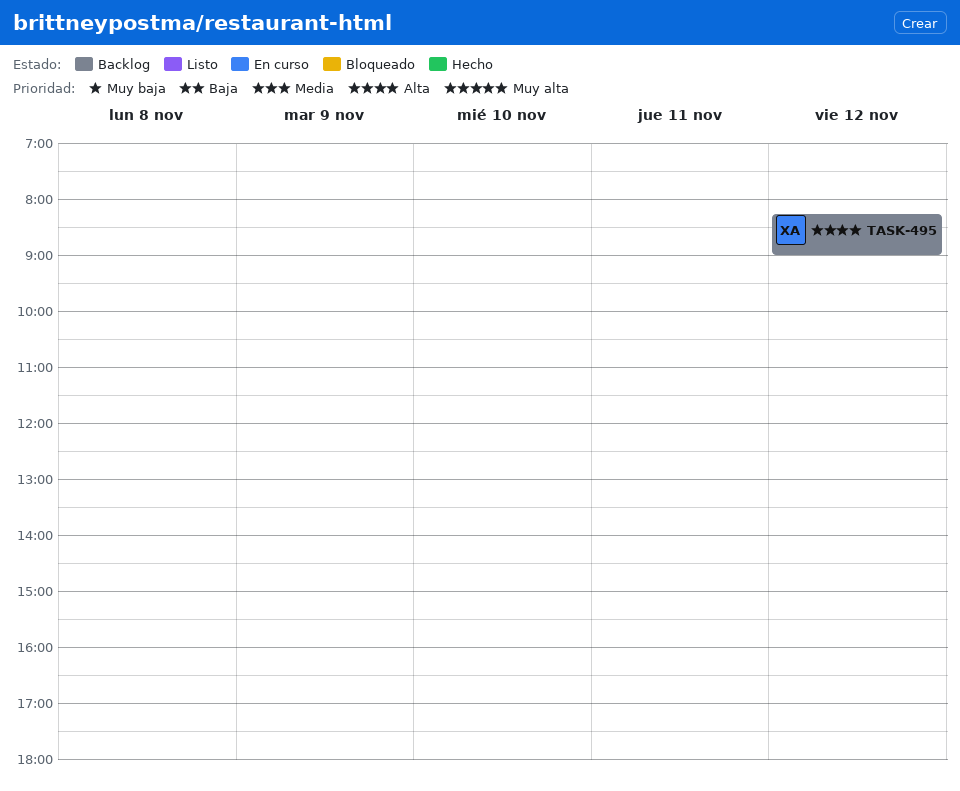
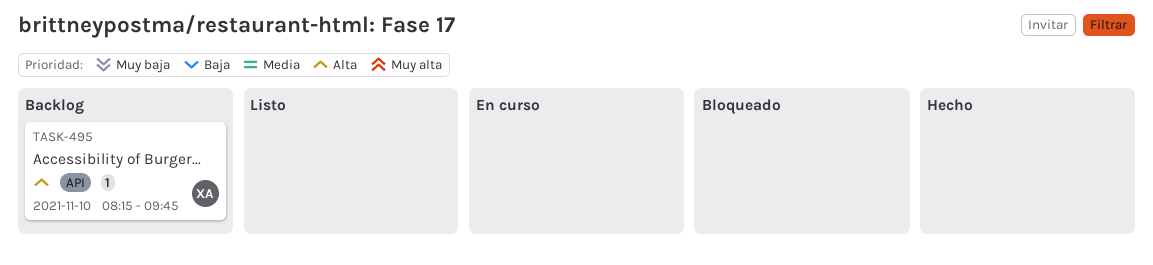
TASK-495, day: Nov 12 -> Nov 10
TASK-495, ends: 09:00 -> 09:45

